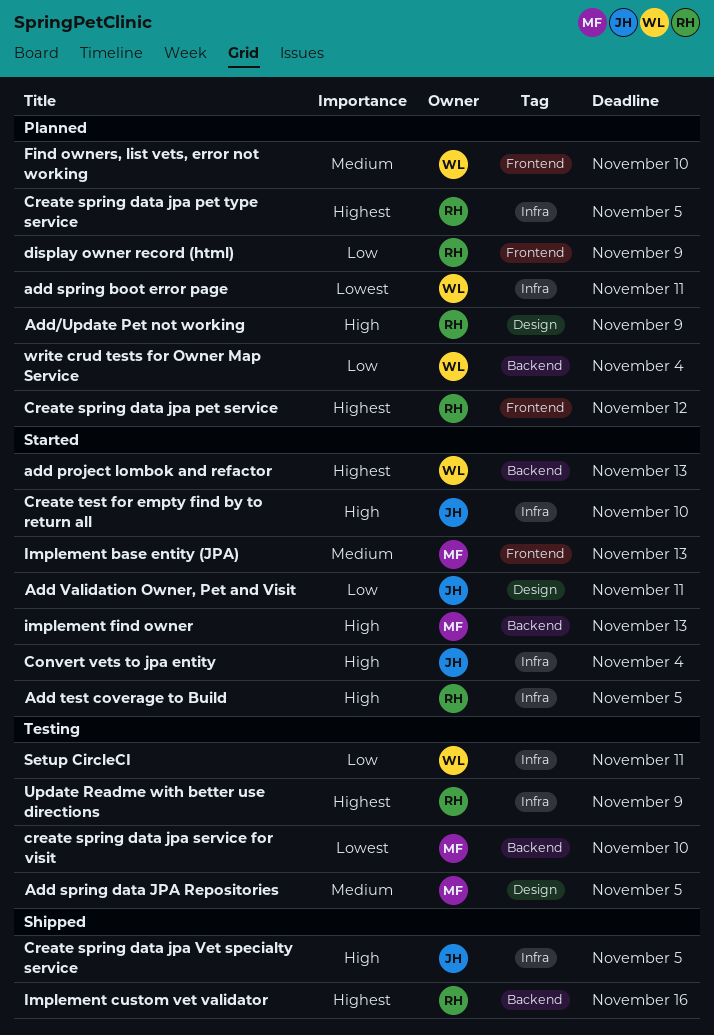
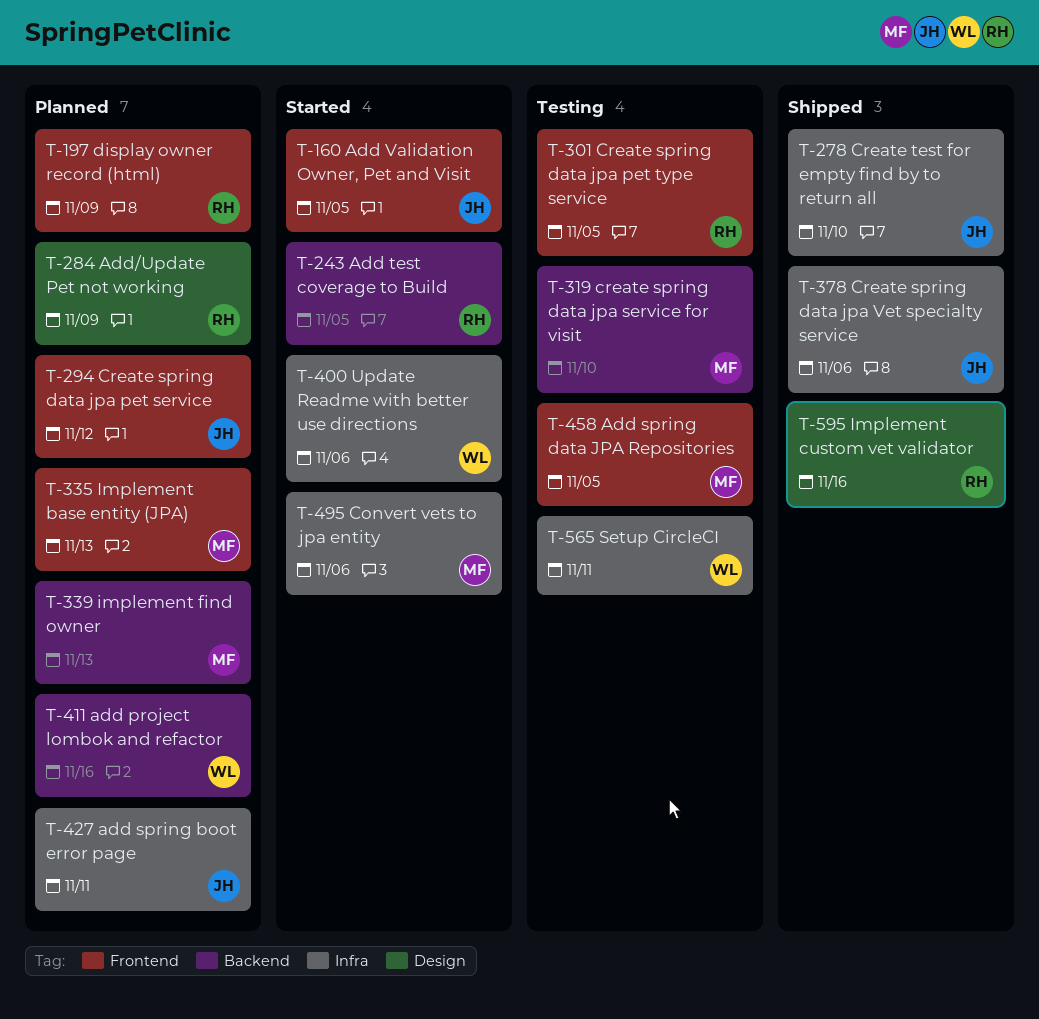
add project lombok and refactor, status: Started -> Planned
add project lombok and refactor, due: Nov 13 -> Nov 16
add spring boot error page, owner: WL -> JH
Add spring data JPA Repositories, label: Design -> Frontend
Add test coverage to Build, label: Infra -> Backend
Add Validation Owner, Pet and Visit, label: Design -> Frontend
Add Validation Owner, Pet and Visit, due: Nov 11 -> Nov 5
Convert vets to jpa entity, owner: JH -> MF
Convert vets to jpa entity, due: Nov 4 -> Nov 6
Create spring data jpa pet service, owner: RH -> JH
Create spring data jpa pet type service, status: Planned -> Testing
Create spring data jpa pet type service, label: Infra -> Frontend
Create spring data jpa Vet specialty service, due: Nov 5 -> Nov 6
Create test for empty find by to return all, status: Started -> Shipped
Find owners, list vets, error not working: present -> none
Implement base entity (JPA), status: Started -> Planned
Implement custom vet validator, label: Backend -> Design
implement find owner, status: Started -> Planned
Update Readme with better use directions, status: Testing -> Started
Update Readme with better use directions, owner: RH -> WL
Update Readme with better use directions, due: Nov 9 -> Nov 6
write crud tests for Owner Map Service: present -> none

